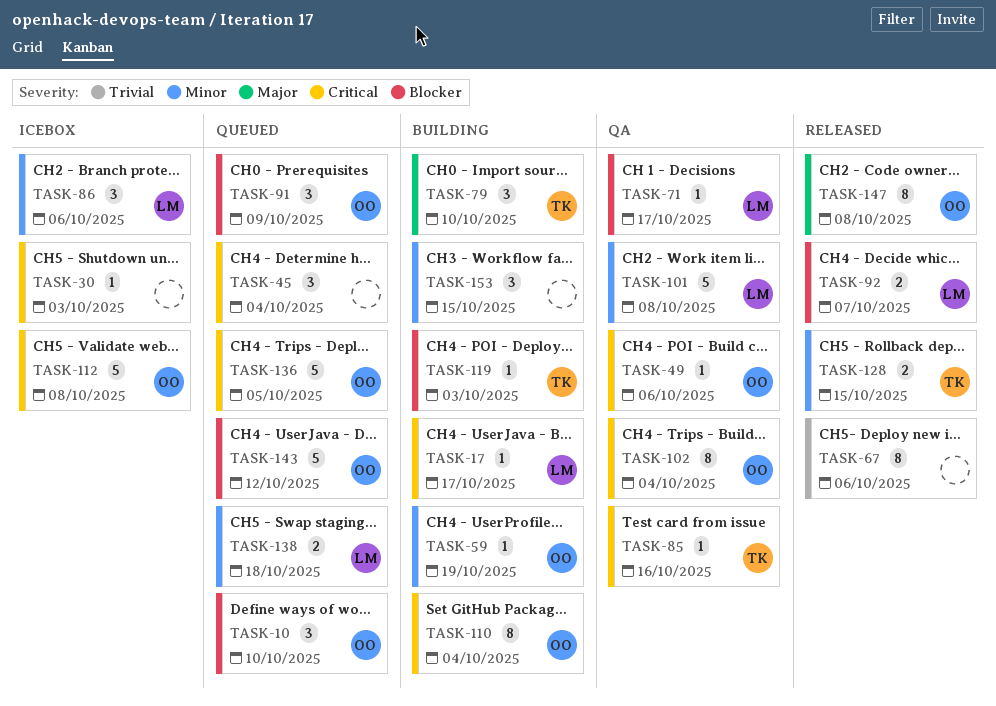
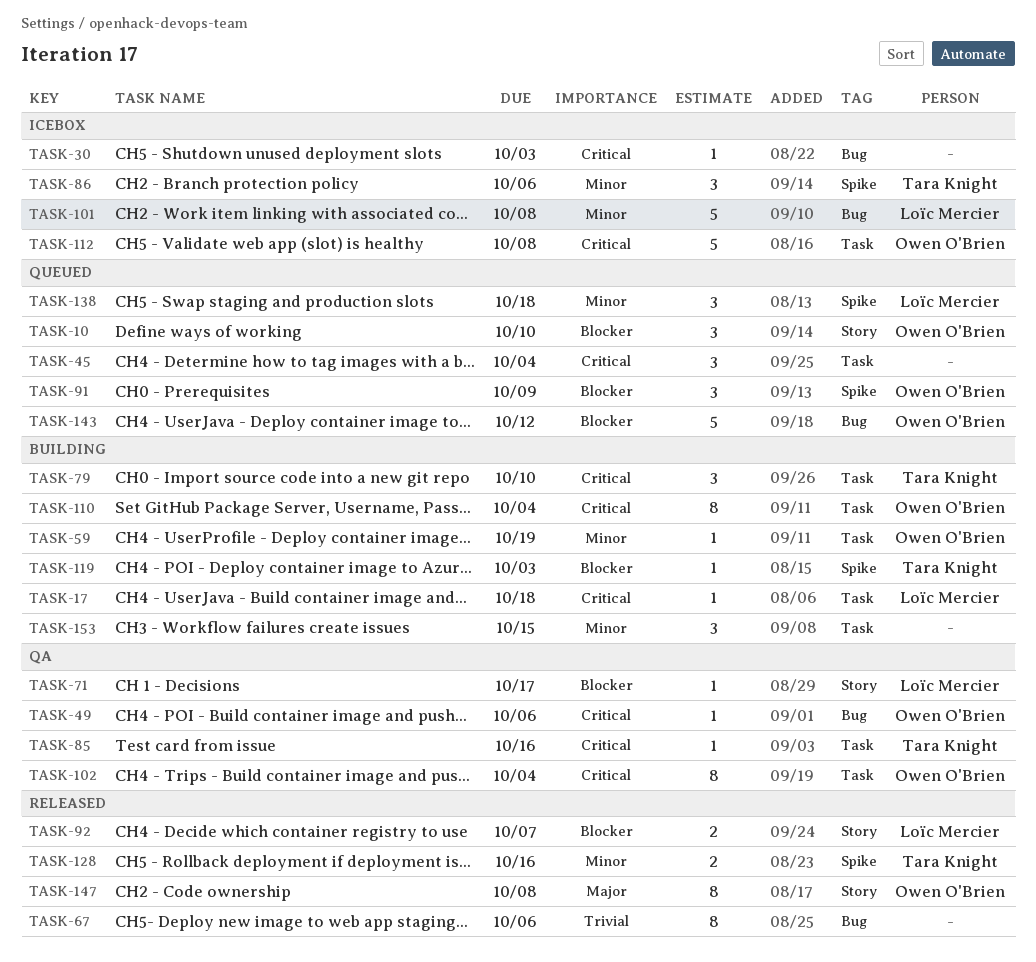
TASK-17, due: Oct 17 -> Oct 18
TASK-79, priority: Major -> Critical
TASK-86, owner: Loïc Mercier -> Tara Knight
TASK-101, status: QA -> Icebox
TASK-128, due: Oct 15 -> Oct 16
TASK-136: present -> none
TASK-138, estimate: 2 -> 3

